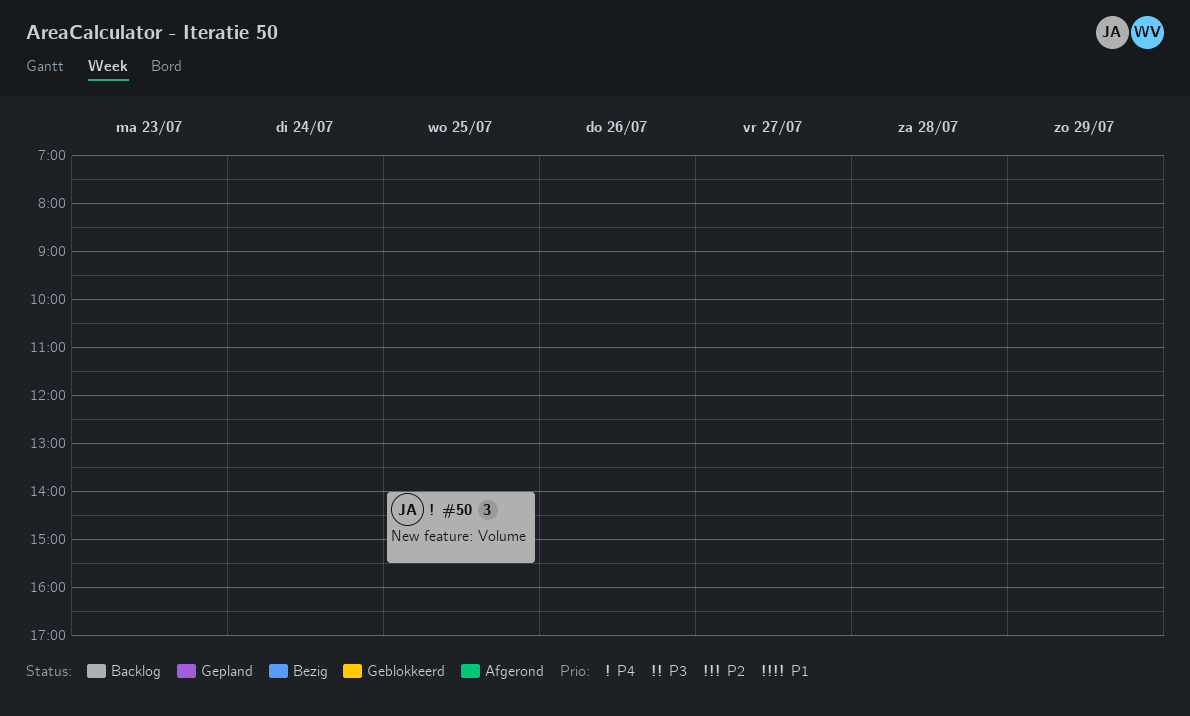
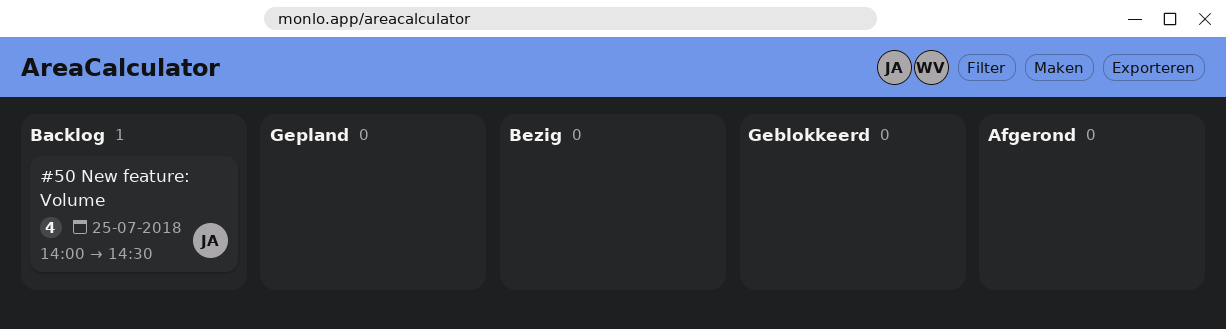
#50, estimate: 3 -> 4
#50, ends: 15:30 -> 14:30

